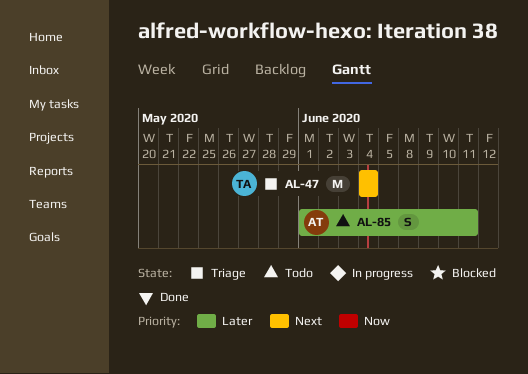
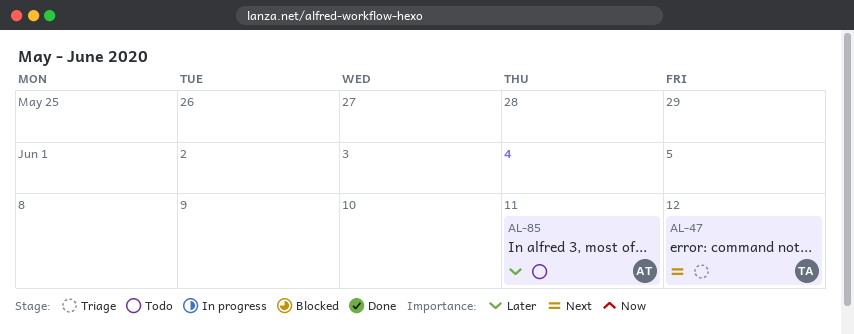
AL-47, due: Jun 4 -> Jun 12

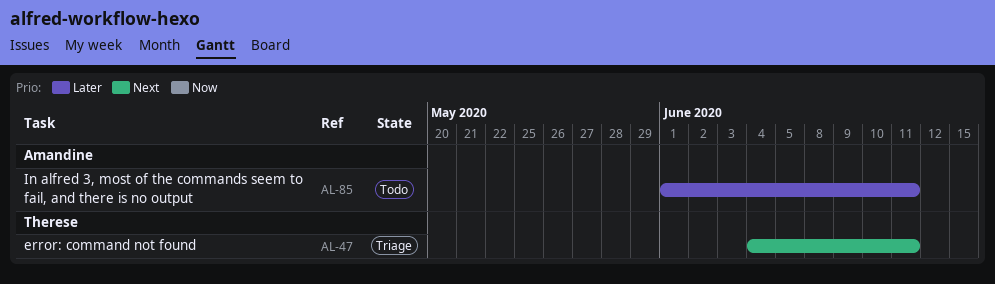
AL-47, due: Jun 12 -> Jun 11

